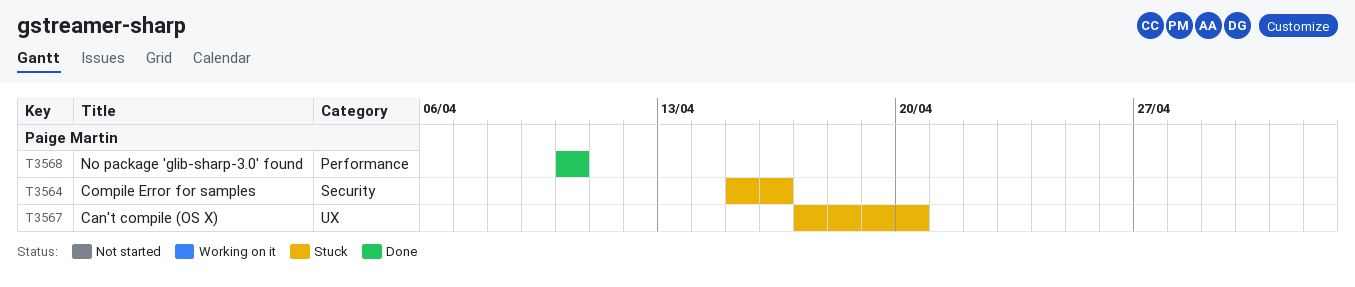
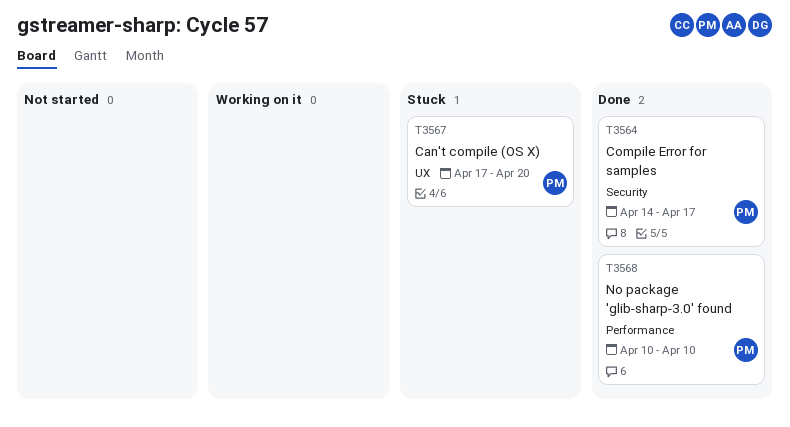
T3564, status: Stuck -> Done
T3564, start: Apr 15 -> Apr 14
T3564, due: Apr 16 -> Apr 17

